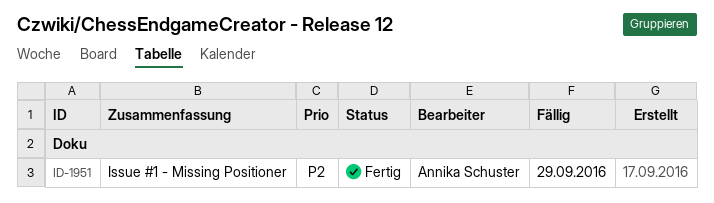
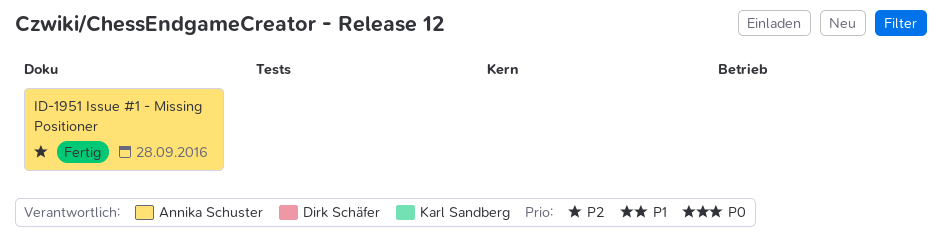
ID-1951, due: Sep 29 -> Sep 28

